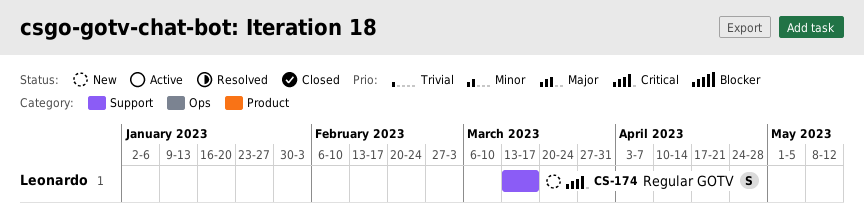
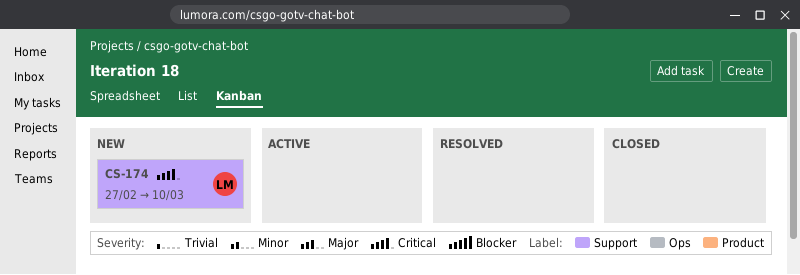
CS-174, start: Mar 13 -> Feb 27
CS-174, due: Mar 17 -> Mar 10

